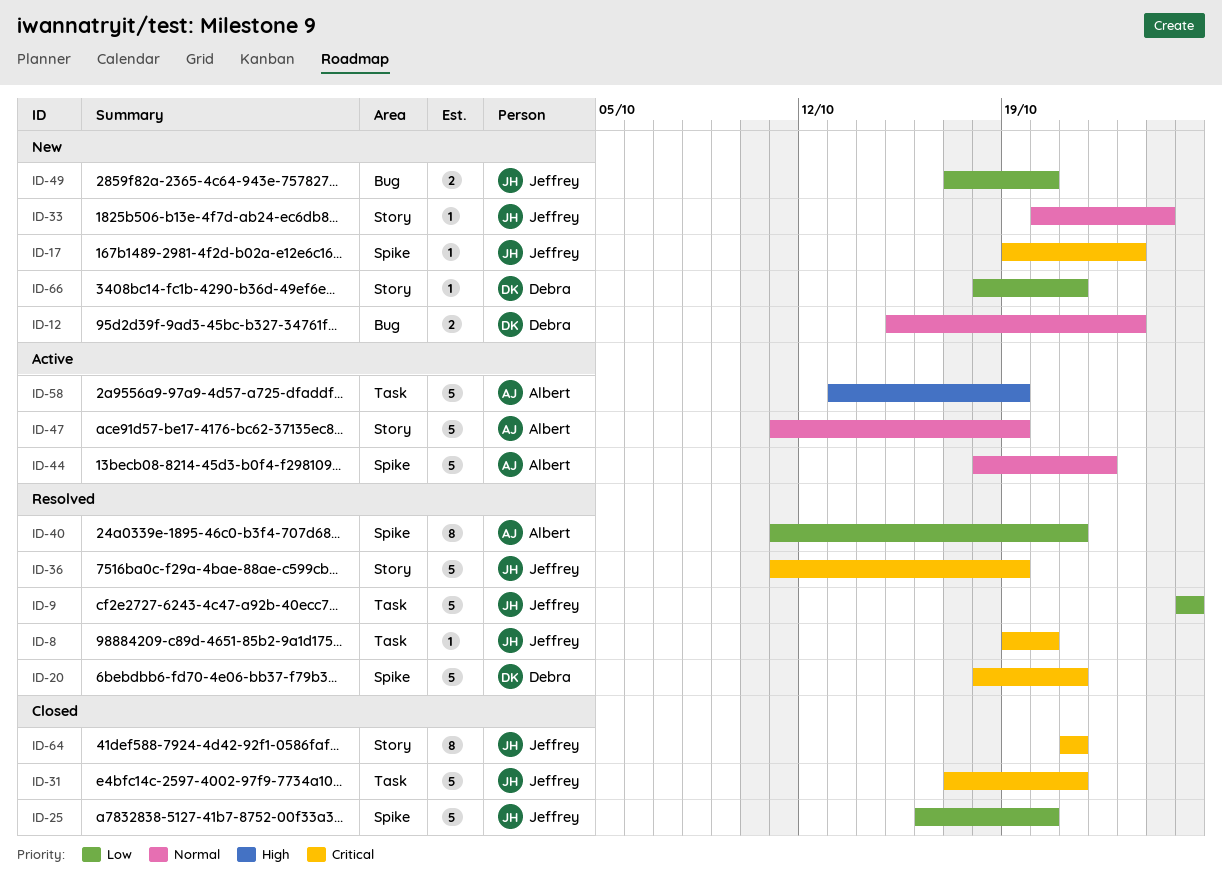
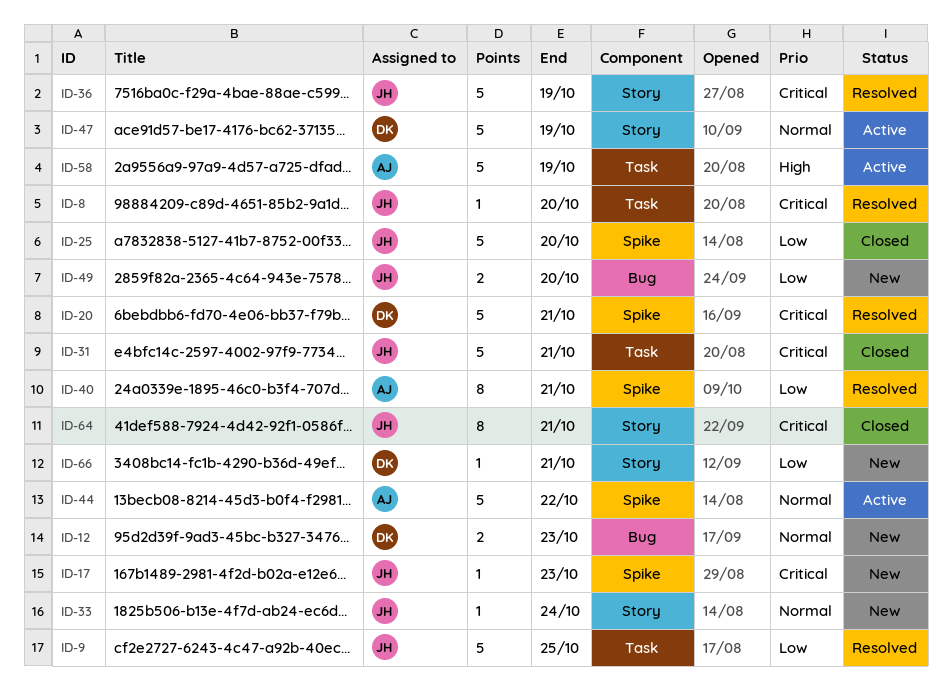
ID-47, owner: Albert -> Debra

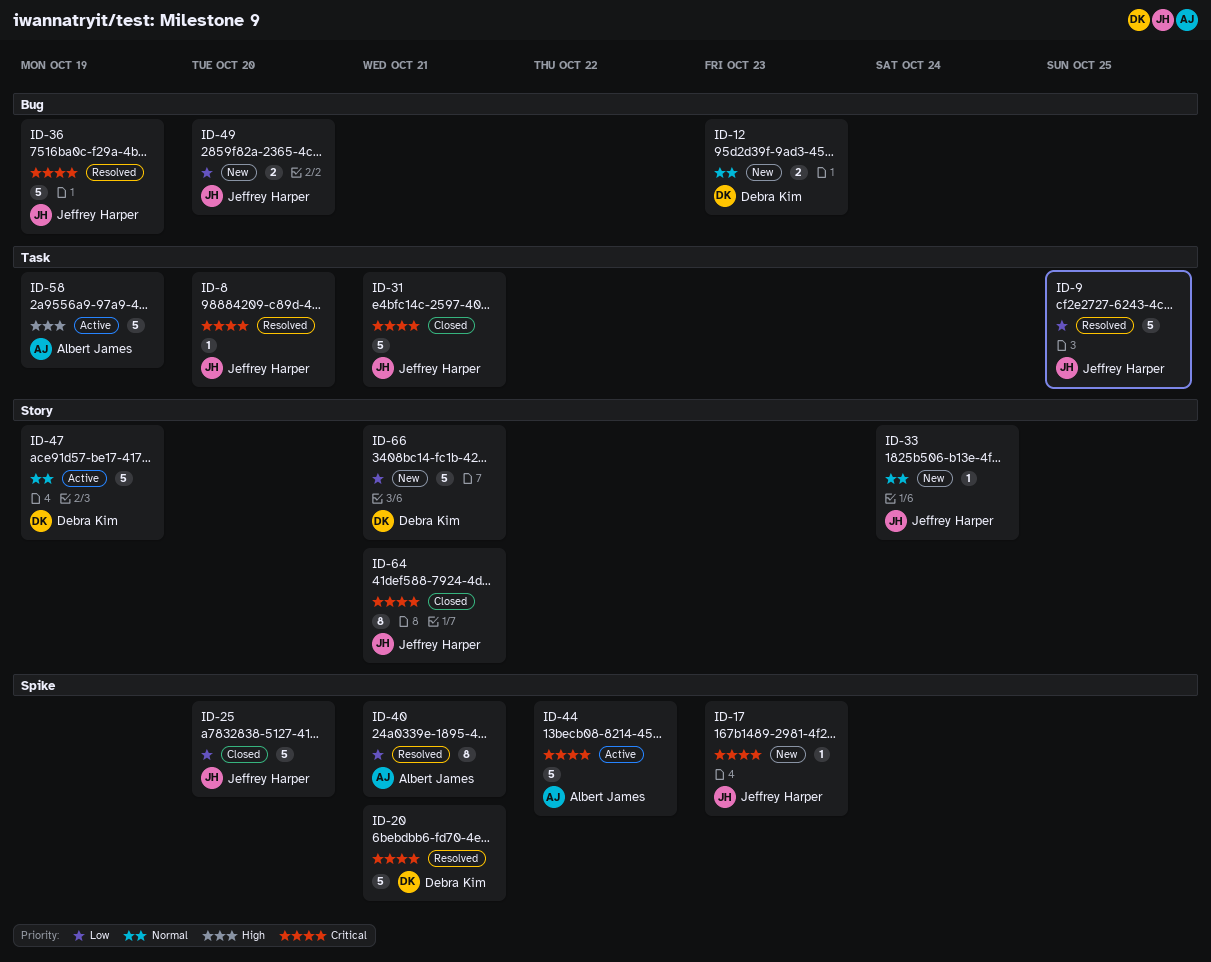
ID-36, label: Story -> Bug
ID-44, priority: Normal -> Critical
ID-66, estimate: 1 -> 5

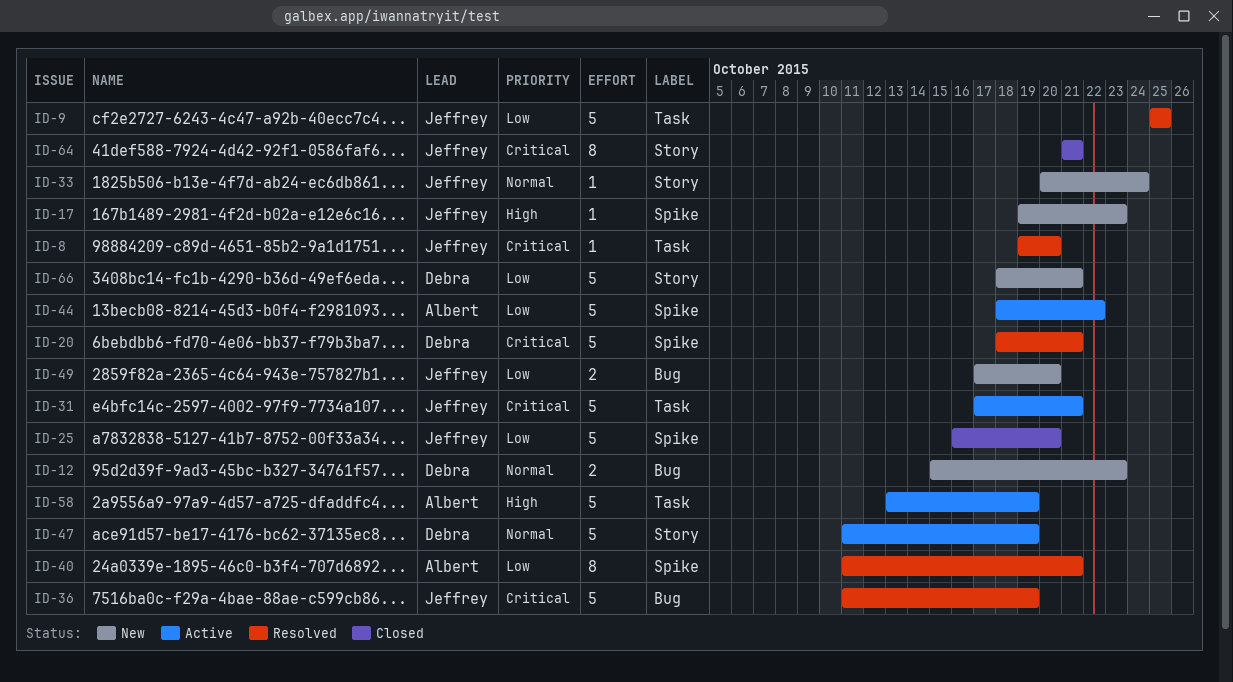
ID-17, priority: Critical -> High
ID-31, status: Closed -> Active
ID-44, priority: Critical -> Low

